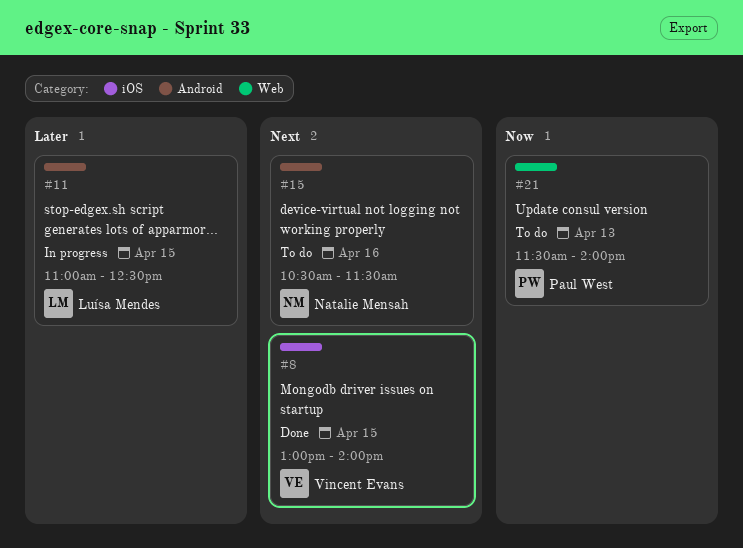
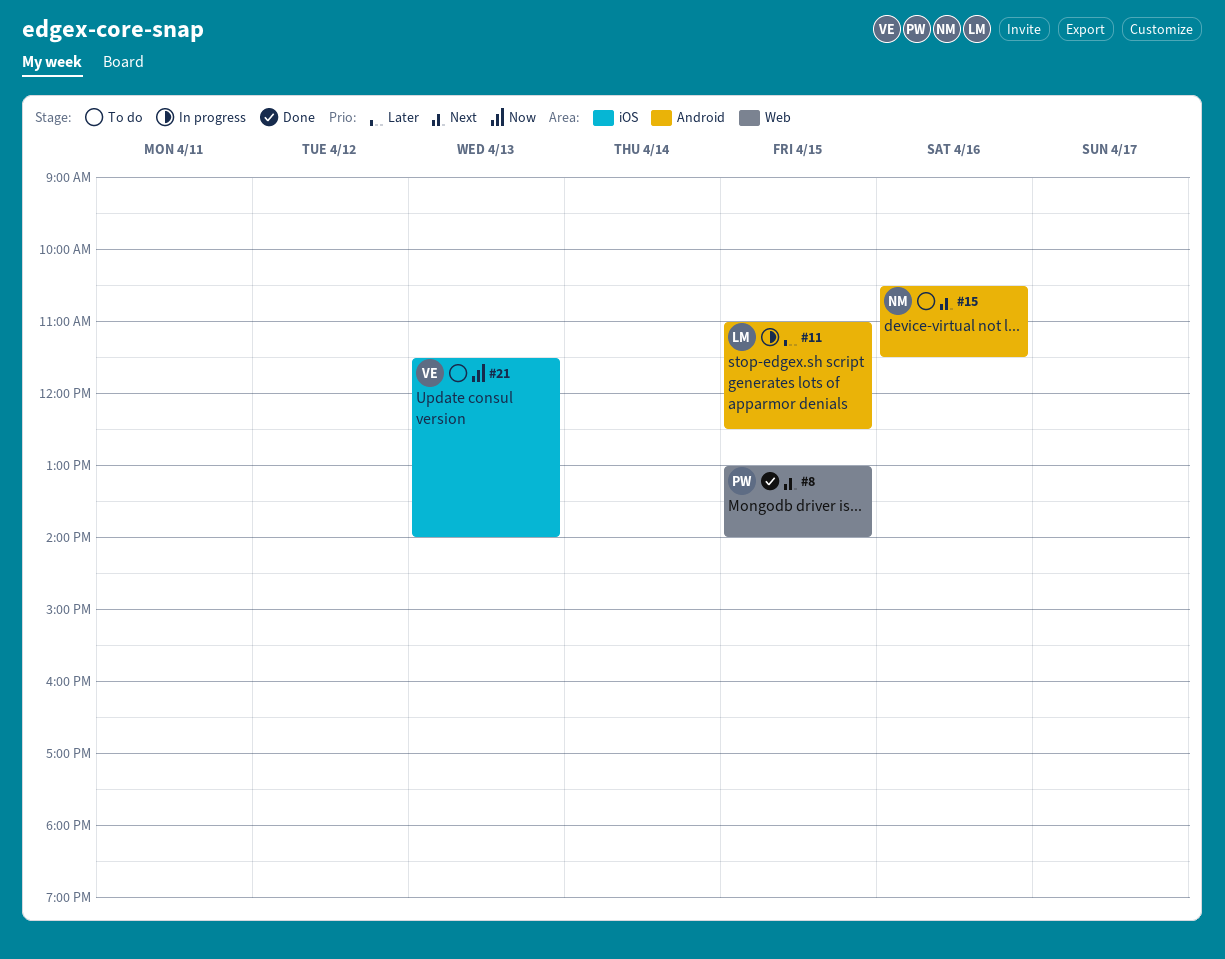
#8, owner: Vincent Evans -> Paul West
#8, label: iOS -> Web
#21, owner: Paul West -> Vincent Evans
#21, label: Web -> iOS

